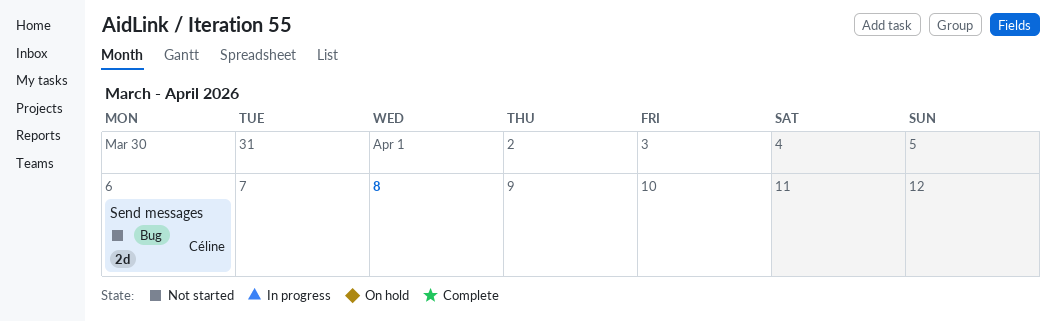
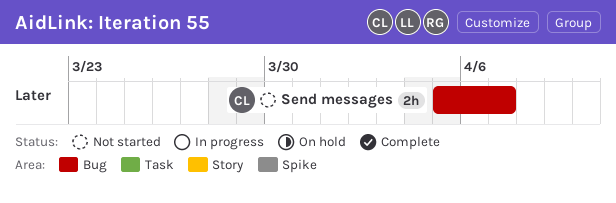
Send messages, estimate: 2d -> 2h
Send messages, due: Apr 6 -> Apr 7

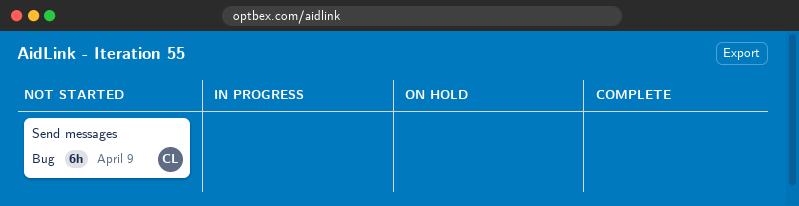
Send messages, estimate: 2h -> 6h
Send messages, due: Apr 7 -> Apr 9

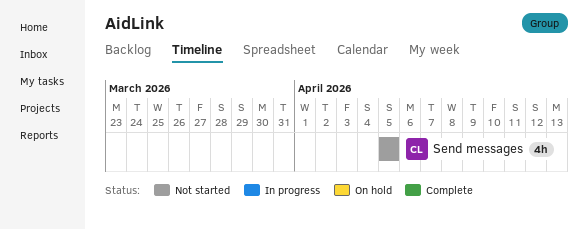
Send messages, estimate: 6h -> 4h
Send messages, due: Apr 9 -> Apr 5

